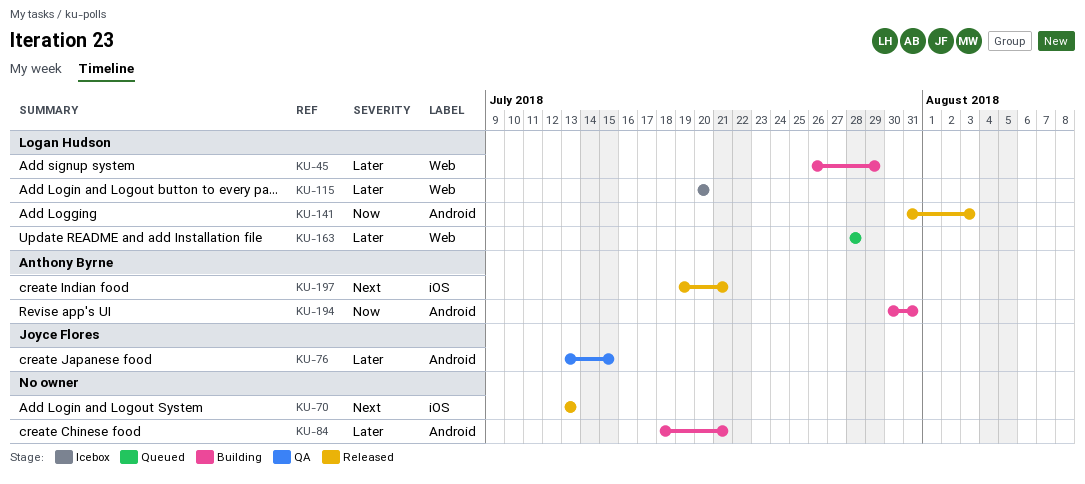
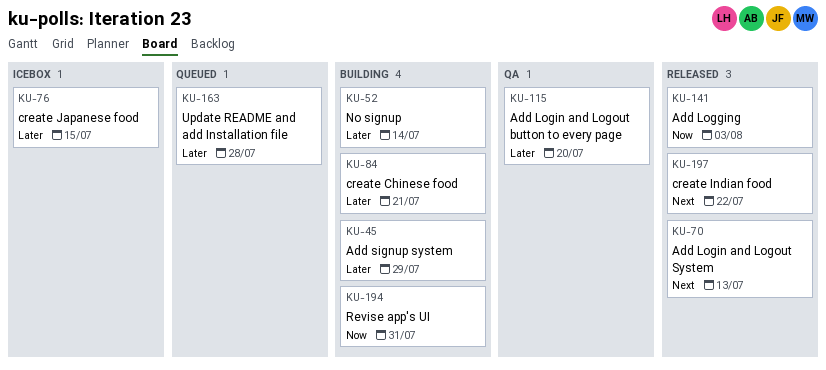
KU-52: none -> present
KU-76, status: QA -> Icebox
KU-115, status: Icebox -> QA
KU-197, due: Jul 21 -> Jul 22

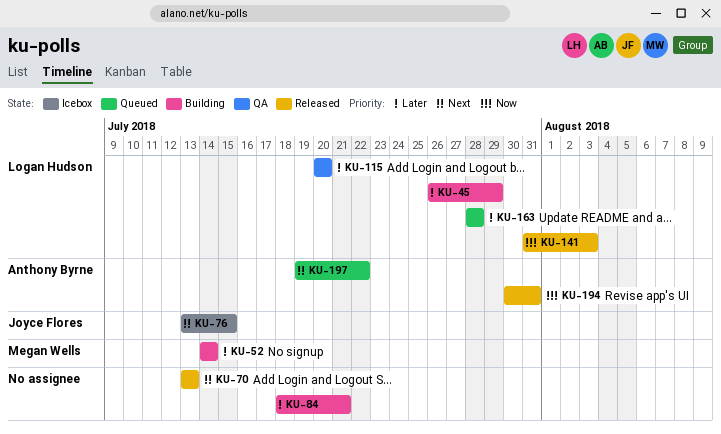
KU-76, priority: Later -> Next
KU-194, status: Building -> Released
KU-197, status: Released -> Queued

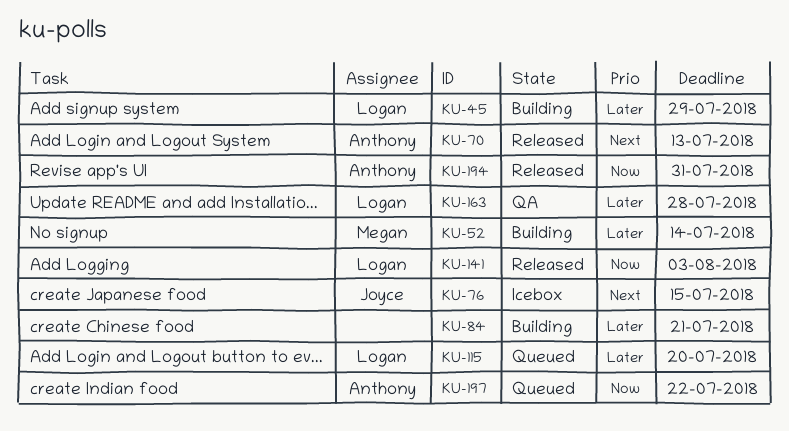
KU-70, owner: none -> Anthony Byrne
KU-115, status: QA -> Queued
KU-163, status: Queued -> QA
KU-197, priority: Next -> Now

